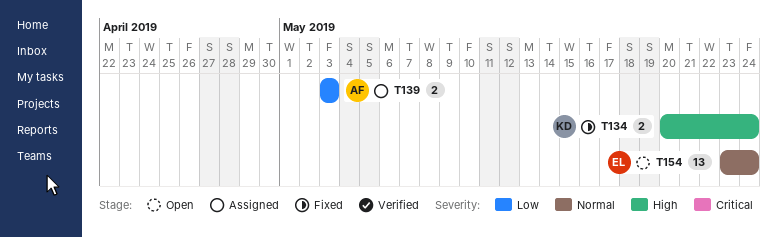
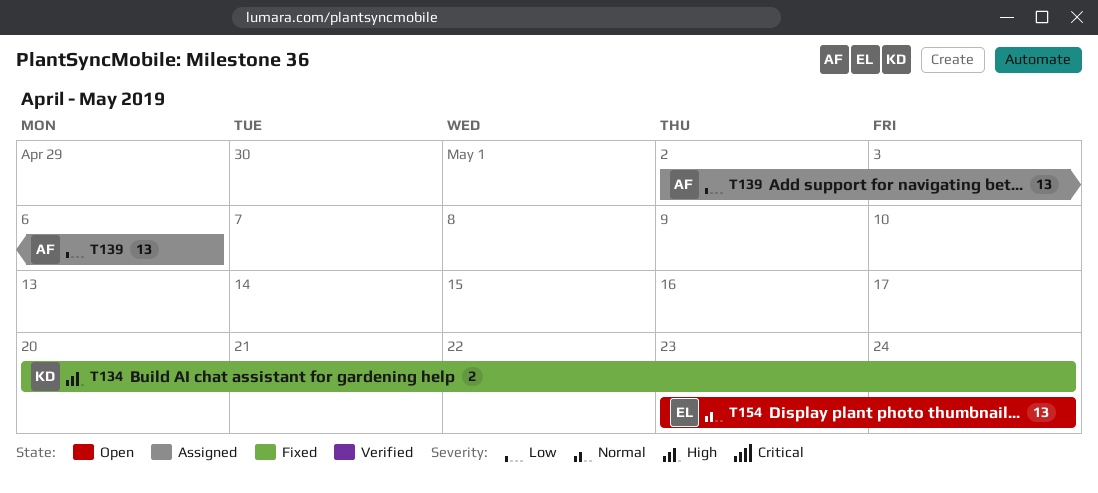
T139, estimate: 2 -> 13
T139, start: May 3 -> May 2
T139, due: May 3 -> May 6

